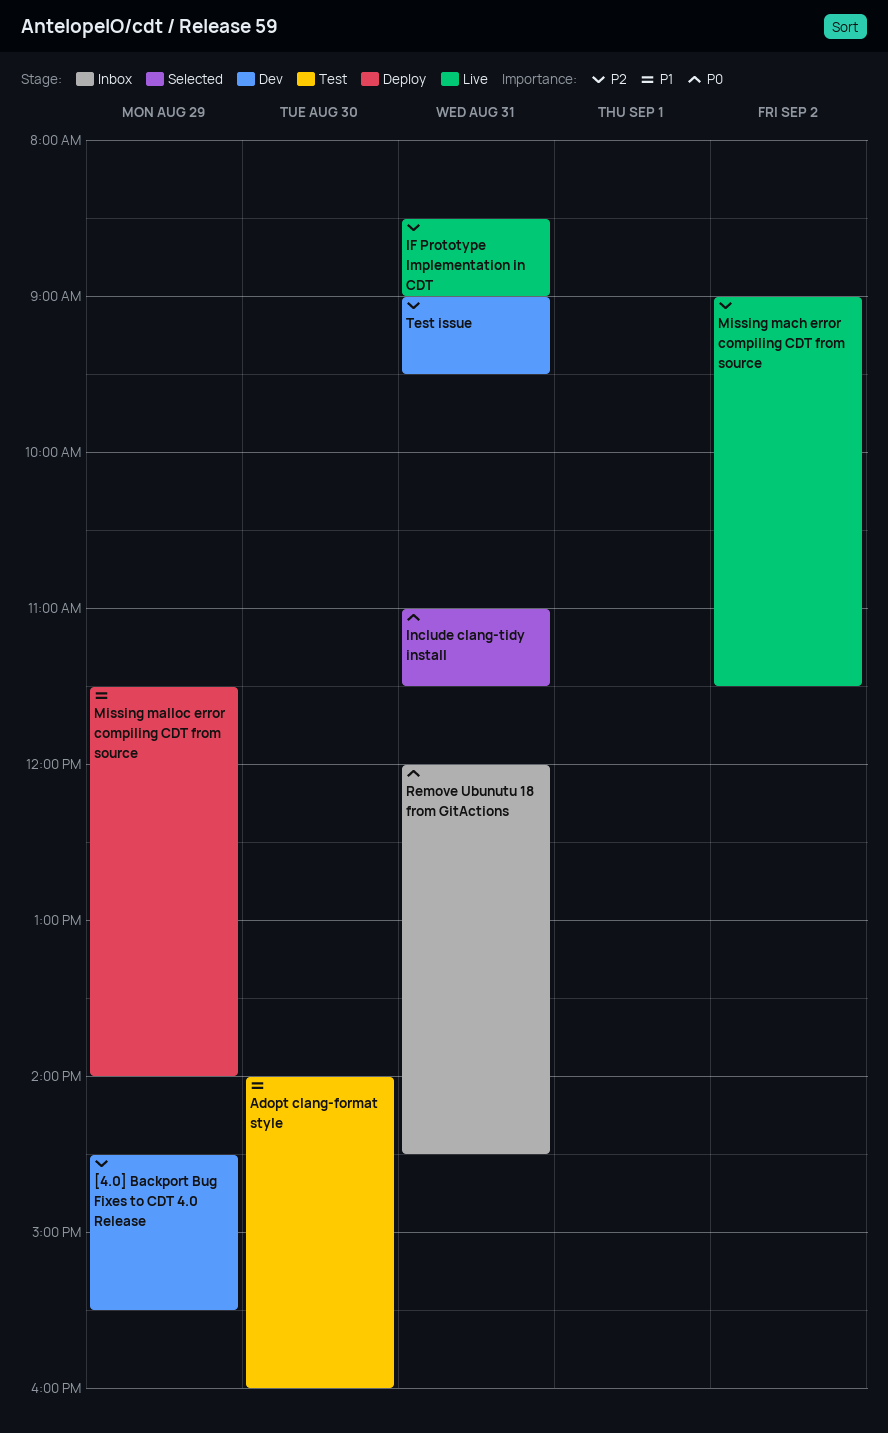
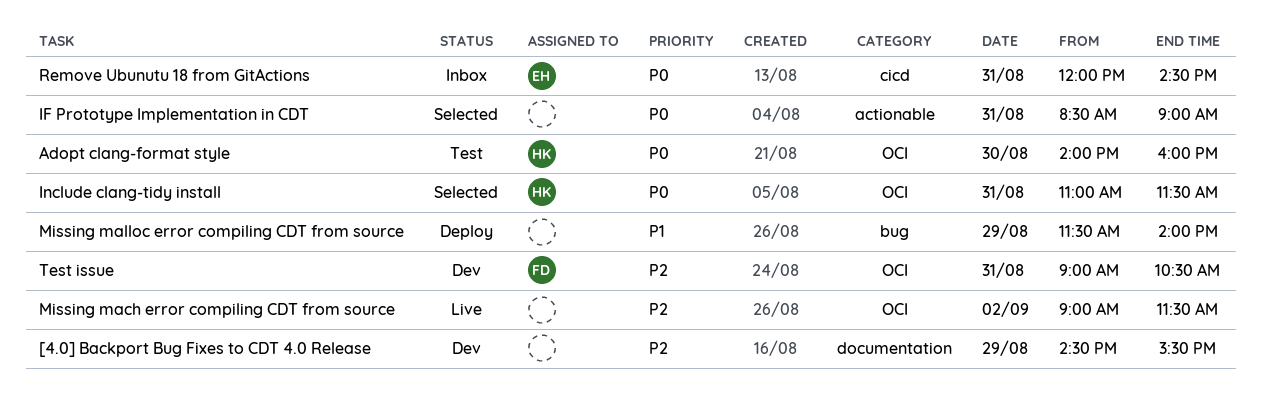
Adopt clang-format style, priority: P1 -> P0
IF Prototype Implementation in CDT, status: Live -> Selected
IF Prototype Implementation in CDT, priority: P2 -> P0
Test issue, ends: 09:30 -> 10:30

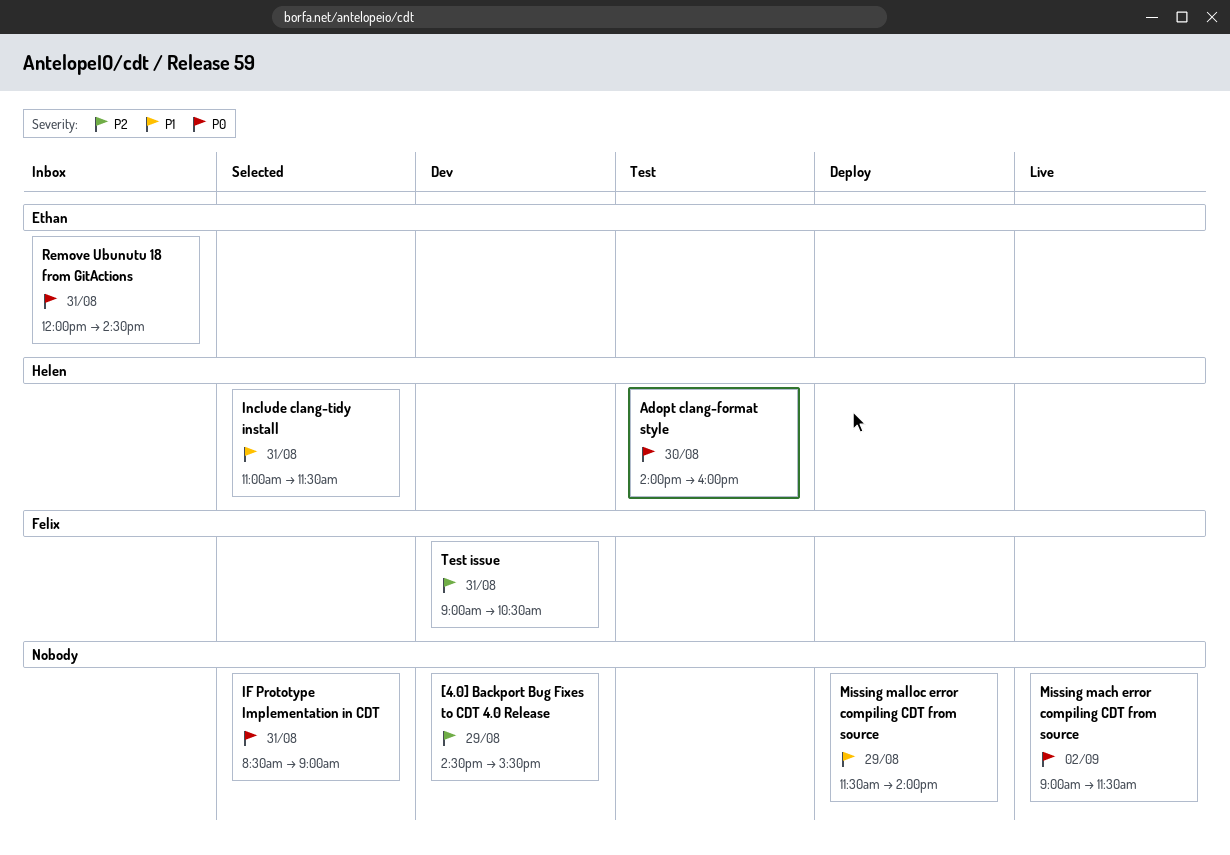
Include clang-tidy install, priority: P0 -> P1
Missing mach error compiling CDT from source, priority: P2 -> P0

